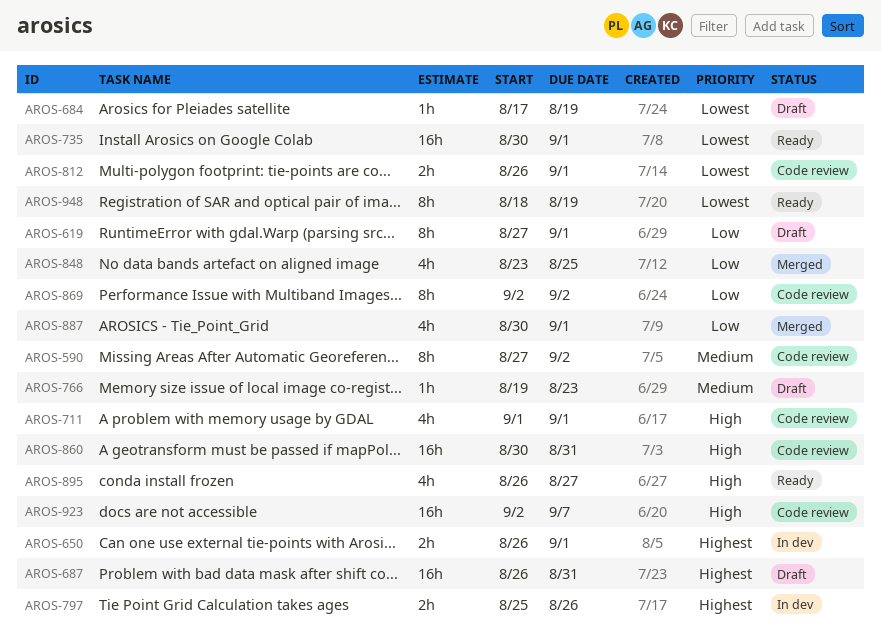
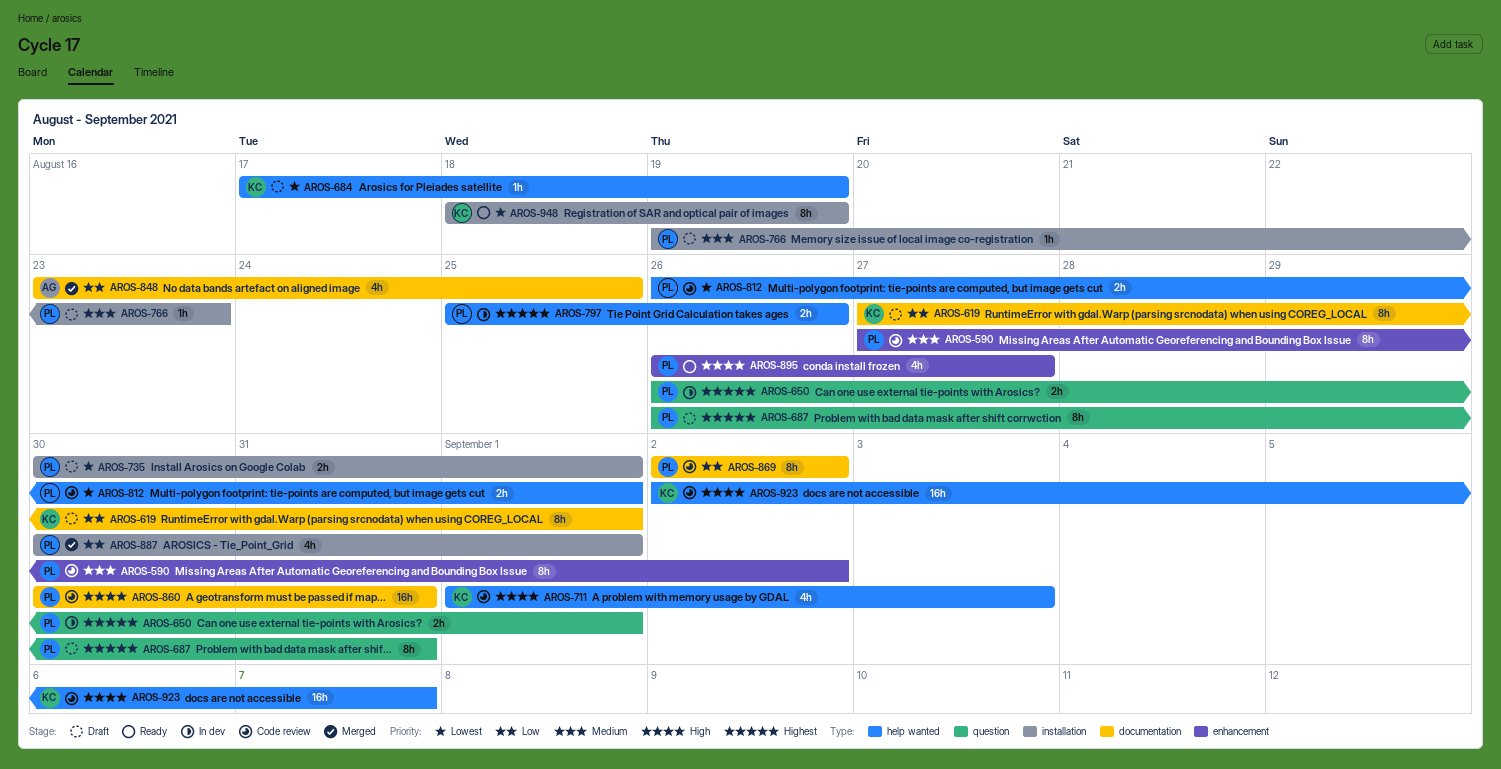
AROS-687, estimate: 16h -> 8h
AROS-711, due: Sep 1 -> Sep 3
AROS-735, status: Ready -> Draft
AROS-735, estimate: 16h -> 2h

